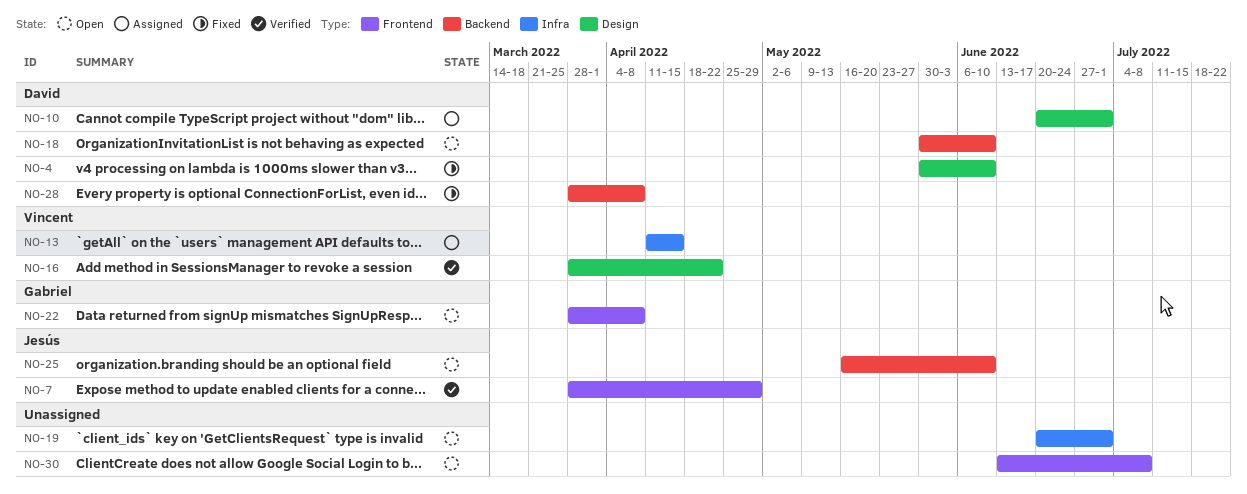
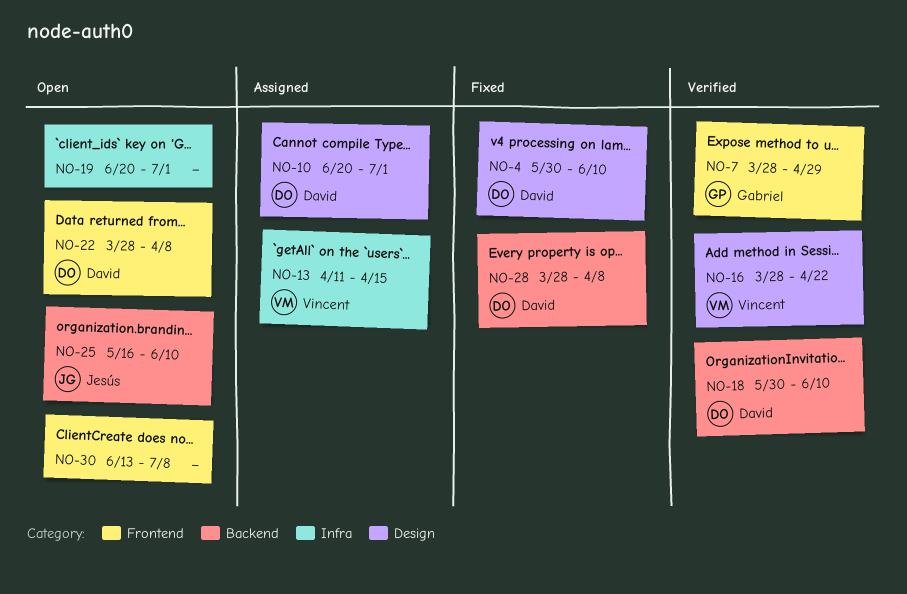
NO-7, owner: Jesús -> Gabriel
NO-18, status: Open -> Verified
NO-22, owner: Gabriel -> David

